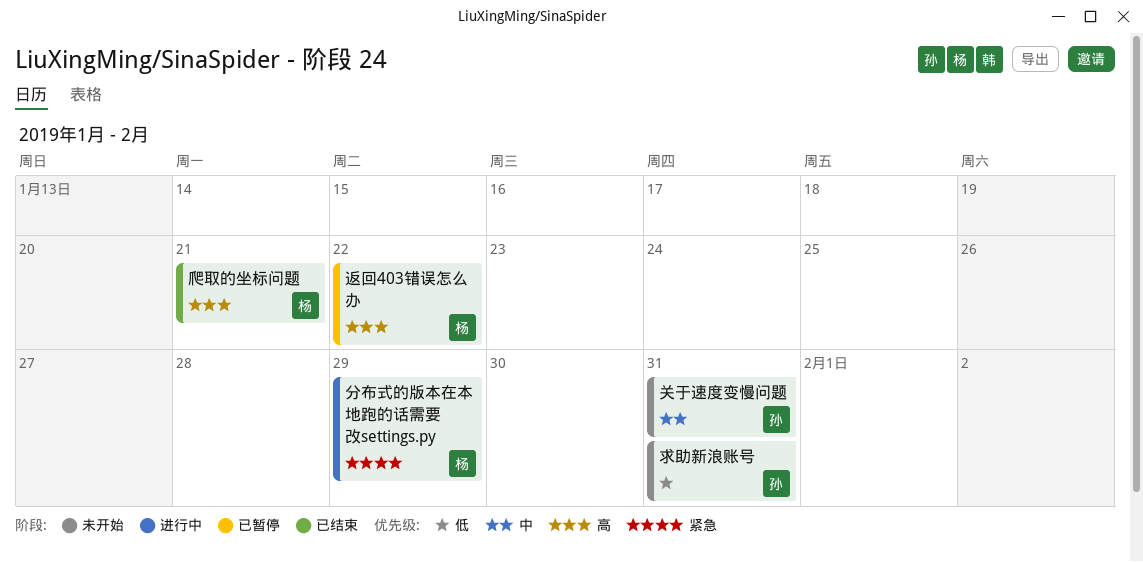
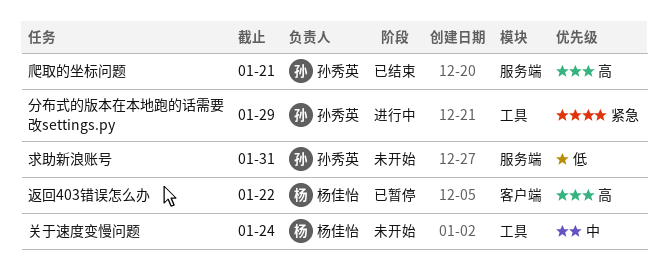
关于速度变慢问题, owner: 孙秀英 -> 杨佳怡
关于速度变慢问题, due: Jan 31 -> Jan 24
分布式的版本在本地跑的话需要改settings.py, owner: 杨佳怡 -> 孙秀英
爬取的坐标问题, owner: 杨佳怡 -> 孙秀英

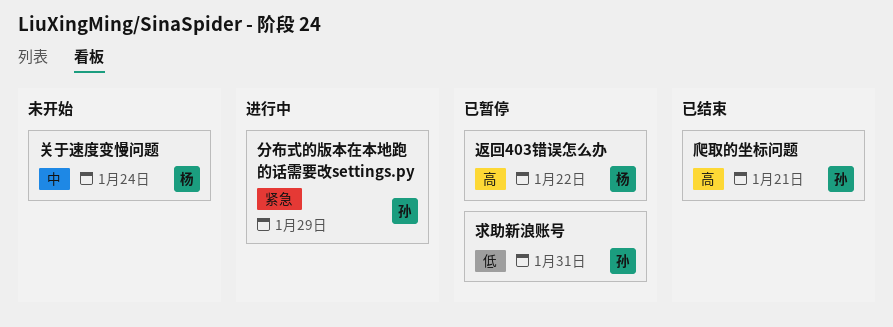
求助新浪账号, status: 未开始 -> 已暂停

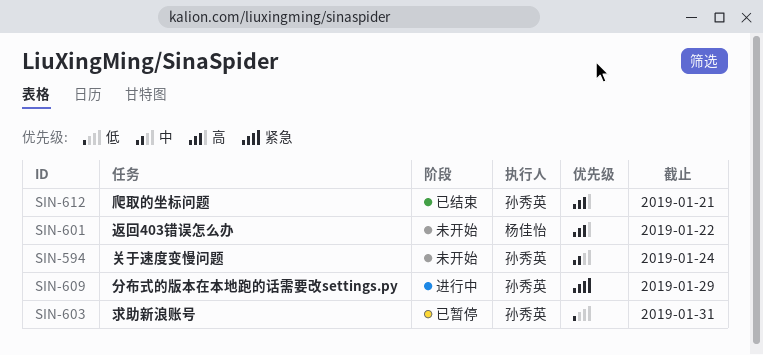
关于速度变慢问题, owner: 杨佳怡 -> 孙秀英
返回403错误怎么办, status: 已暂停 -> 未开始

